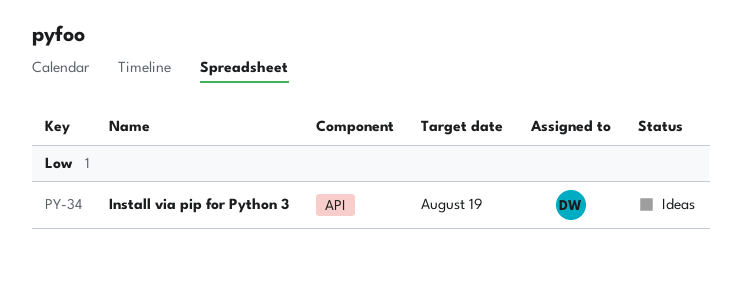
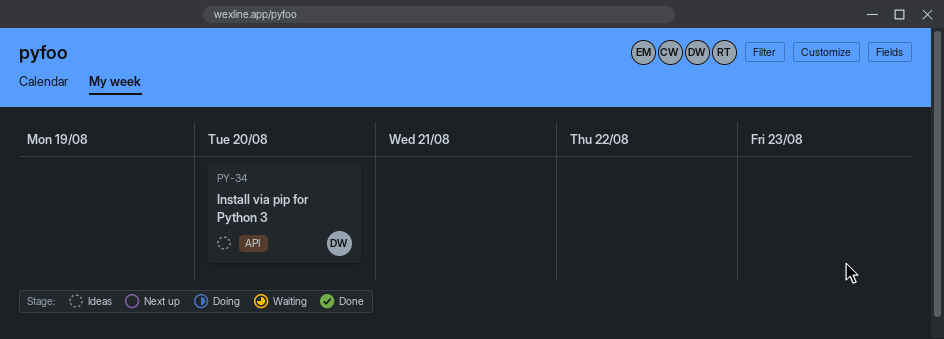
PY-34, due: Aug 19 -> Aug 20

